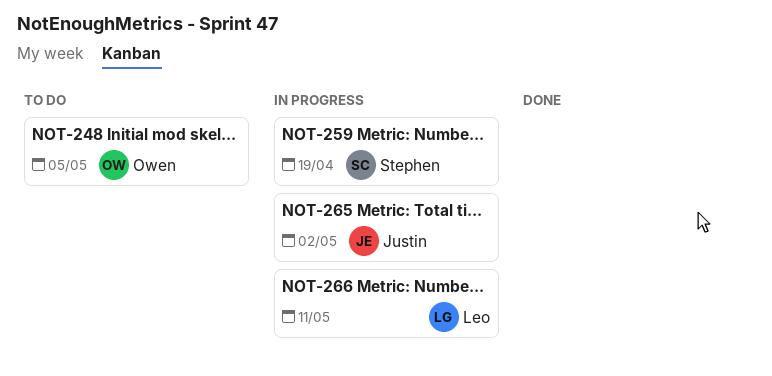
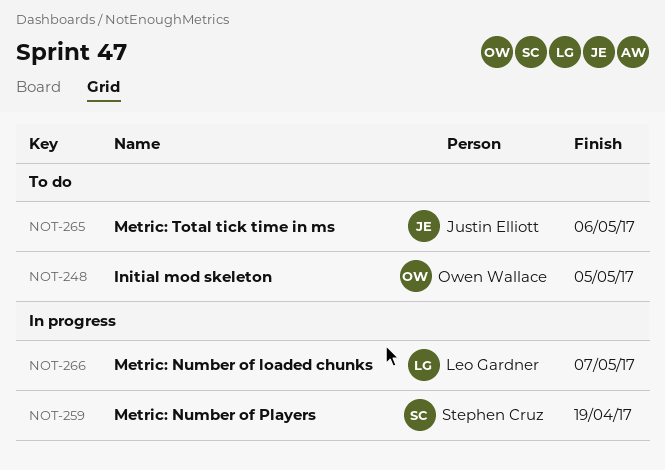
NOT-265, status: In progress -> To do
NOT-265, due: May 2 -> May 6
NOT-266, due: May 11 -> May 7

